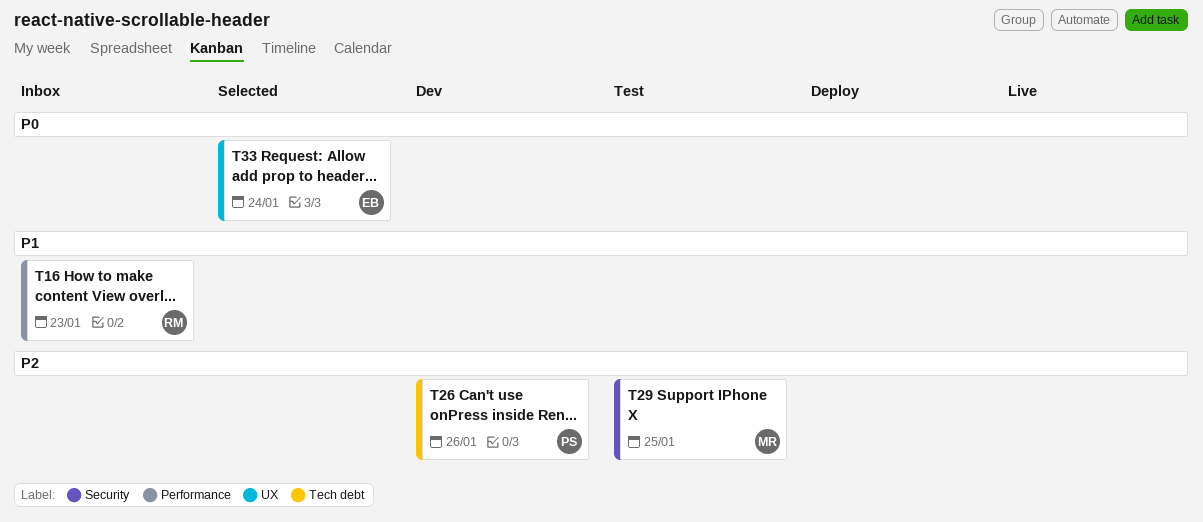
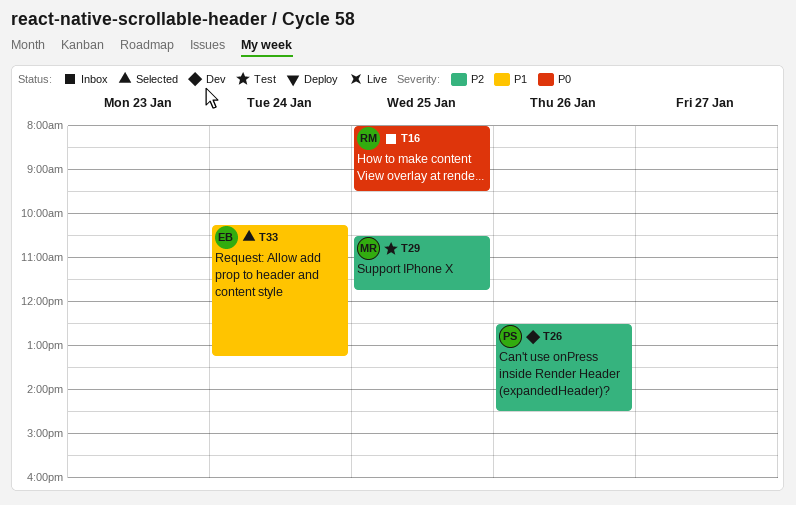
T16, priority: P1 -> P0
T16, day: Jan 23 -> Jan 25
T33, priority: P0 -> P1

